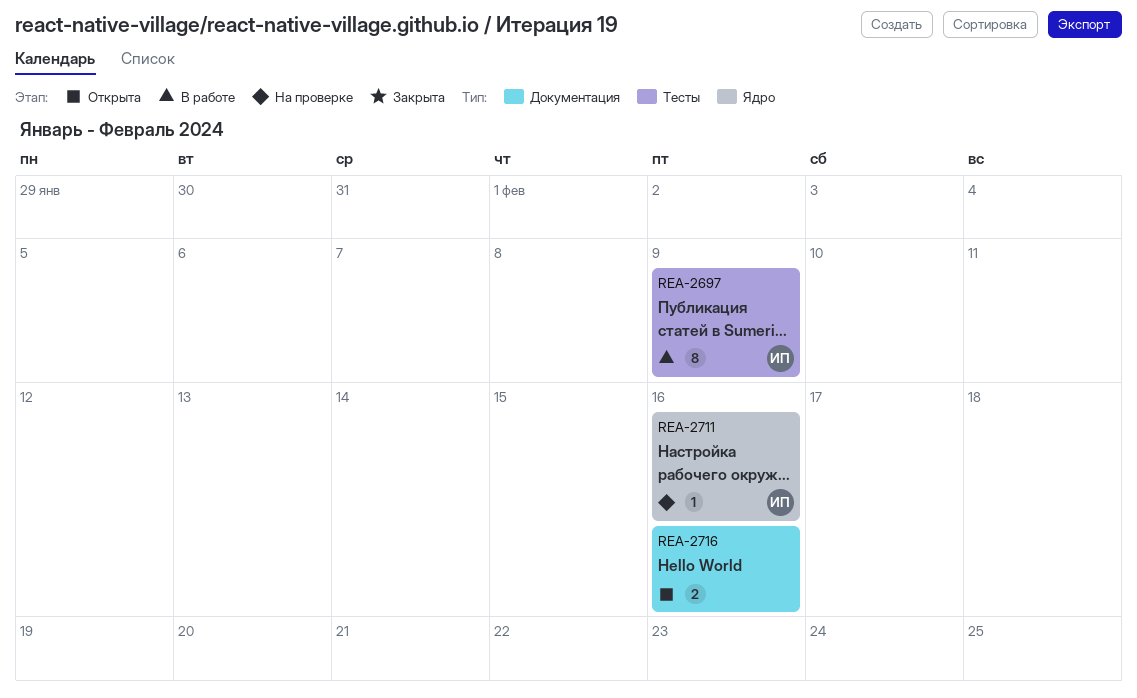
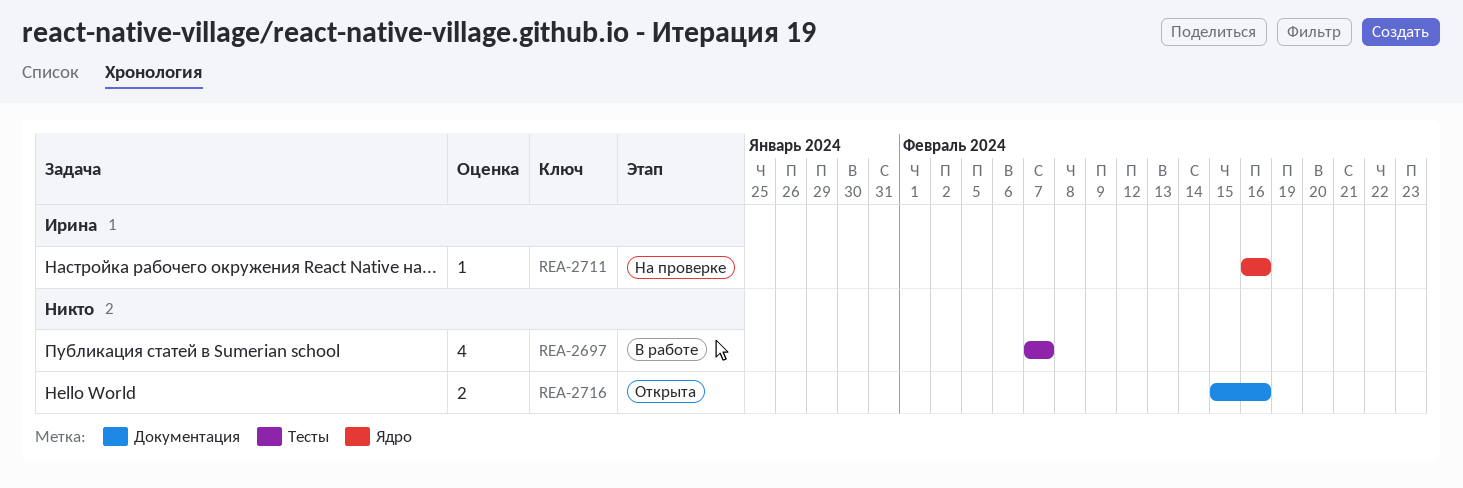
REA-2697, owner: Ирина -> none
REA-2697, estimate: 8 -> 4
REA-2697, due: Feb 9 -> Feb 7

